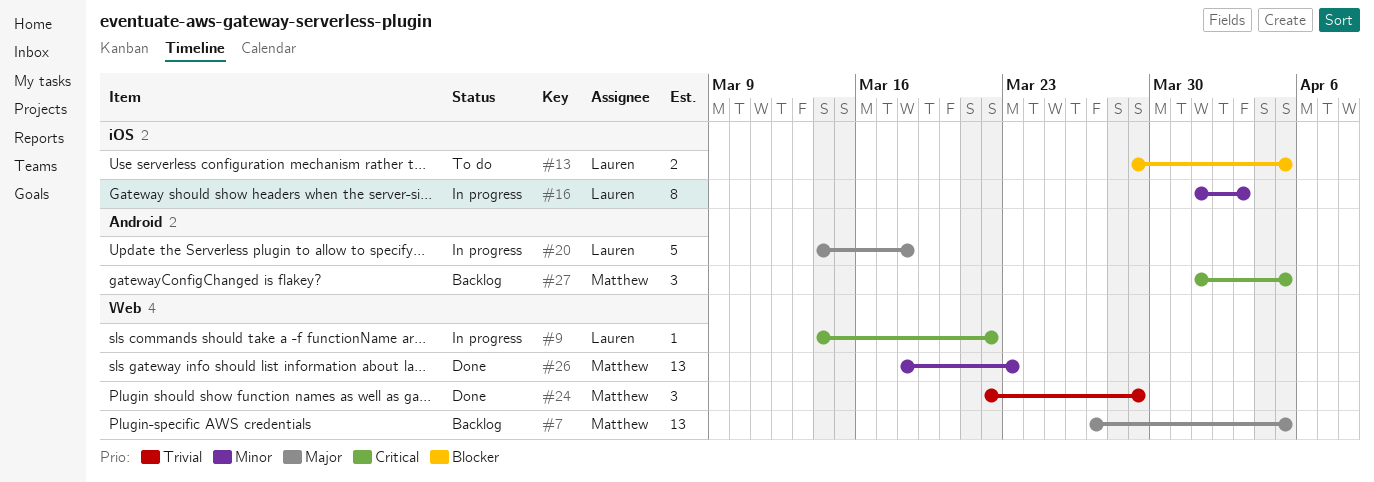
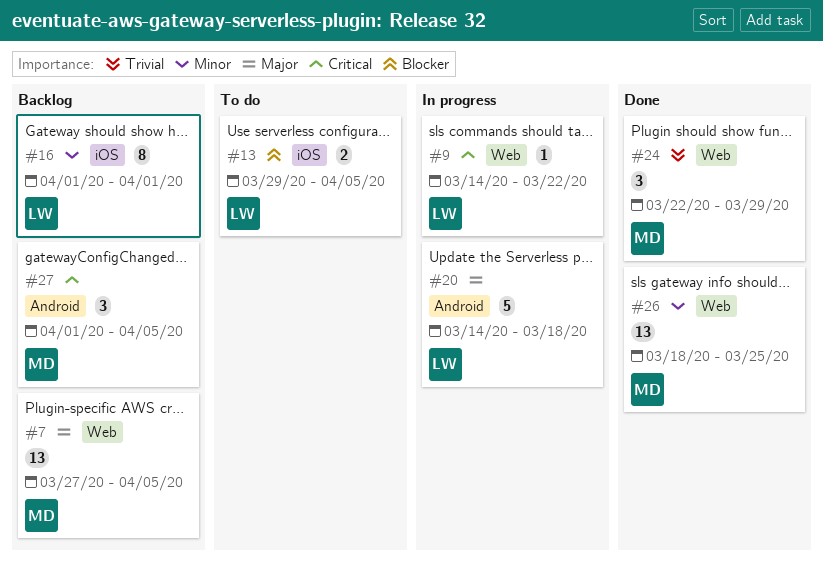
#16, status: In progress -> Backlog
#16, due: Apr 3 -> Apr 1
#26, due: Mar 23 -> Mar 25

